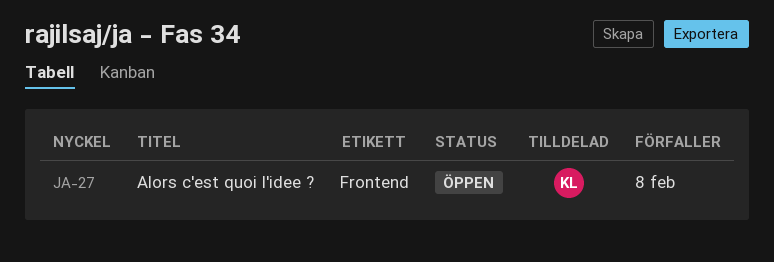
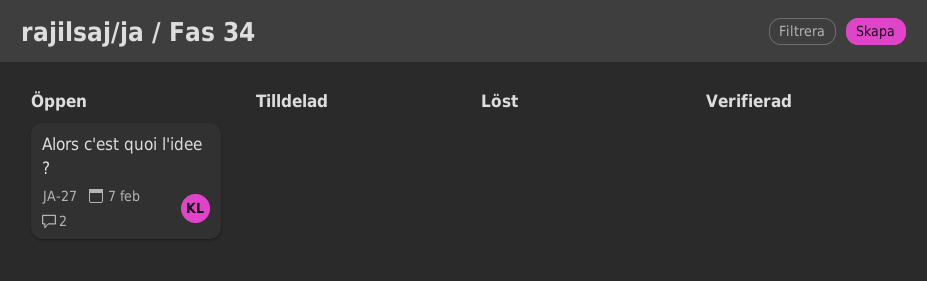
JA-27, due: Feb 8 -> Feb 7

